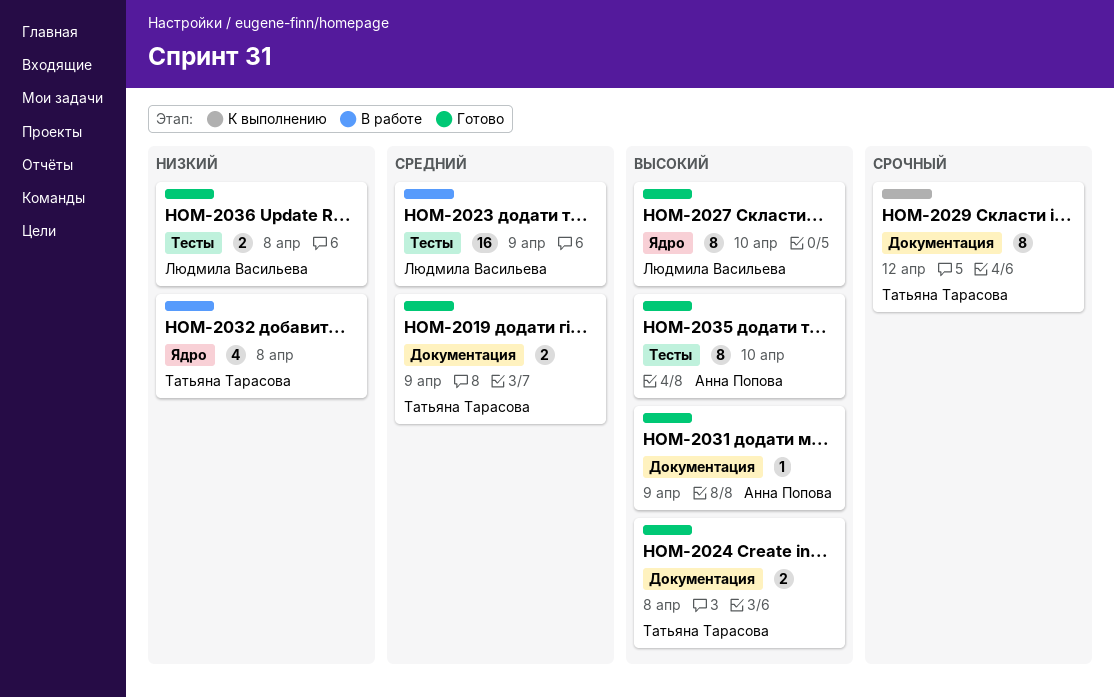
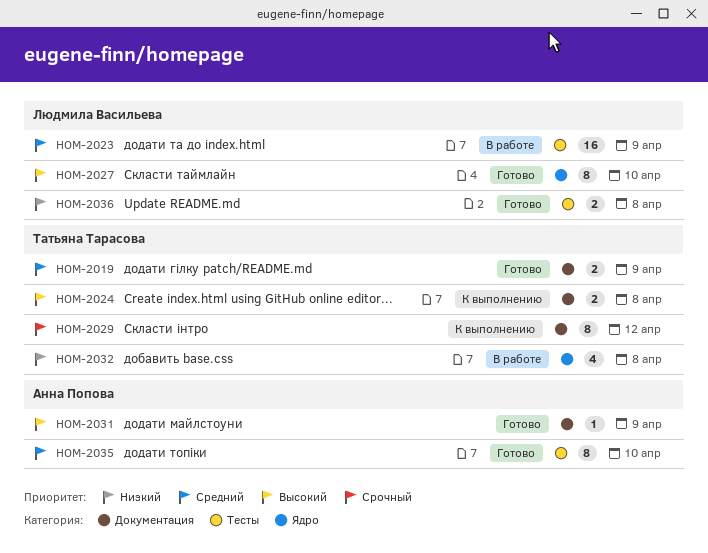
HOM-2024, status: Готово -> К выполнению
HOM-2035, priority: Высокий -> Средний

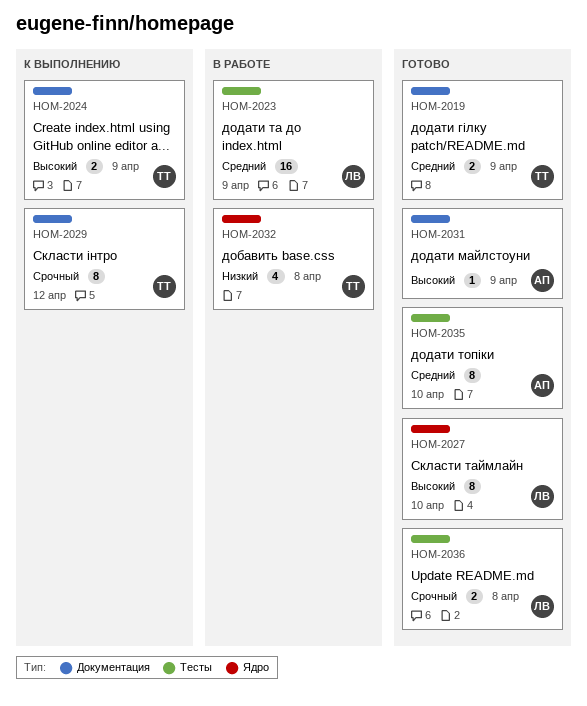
HOM-2024, due: Apr 8 -> Apr 9
HOM-2036, priority: Низкий -> Срочный

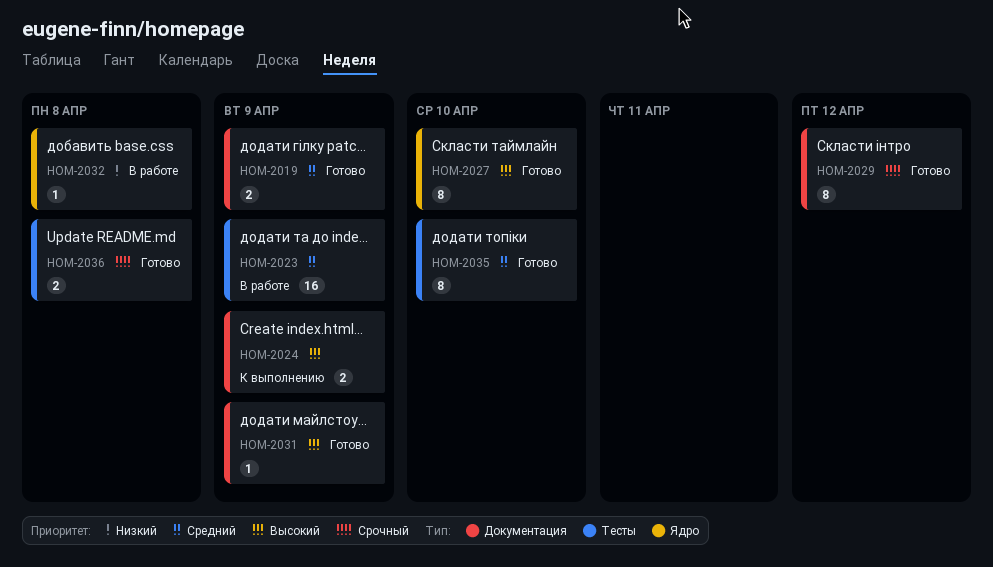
HOM-2029, status: К выполнению -> Готово
HOM-2032, estimate: 4 -> 1

